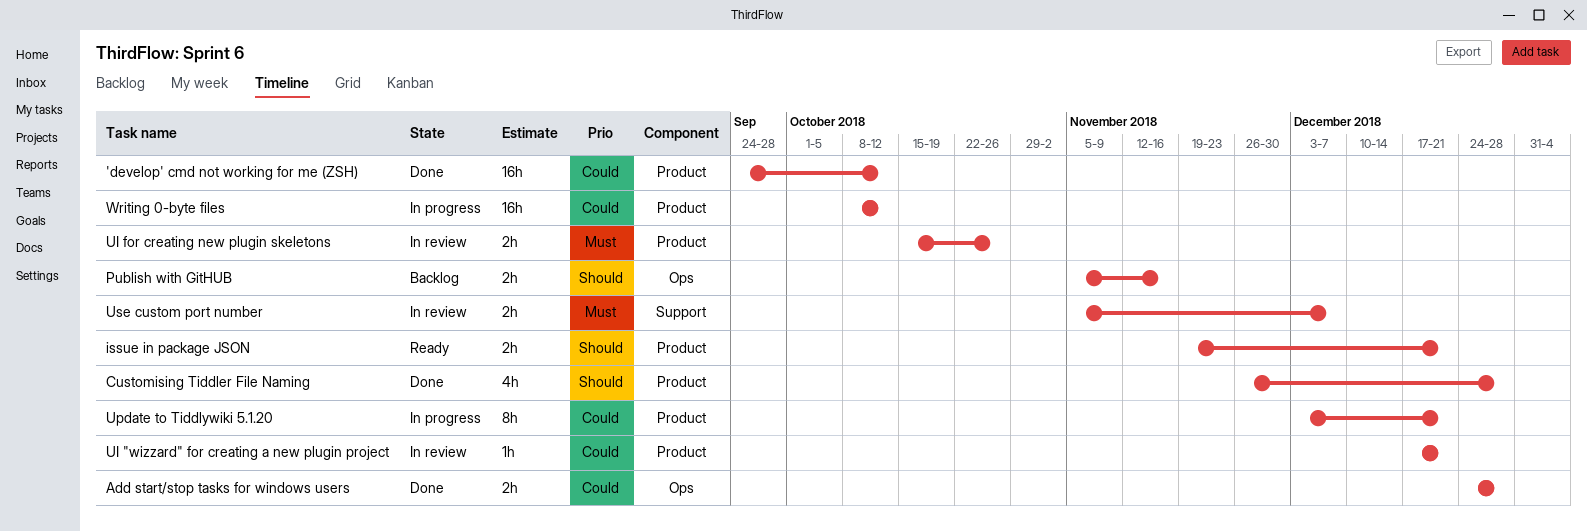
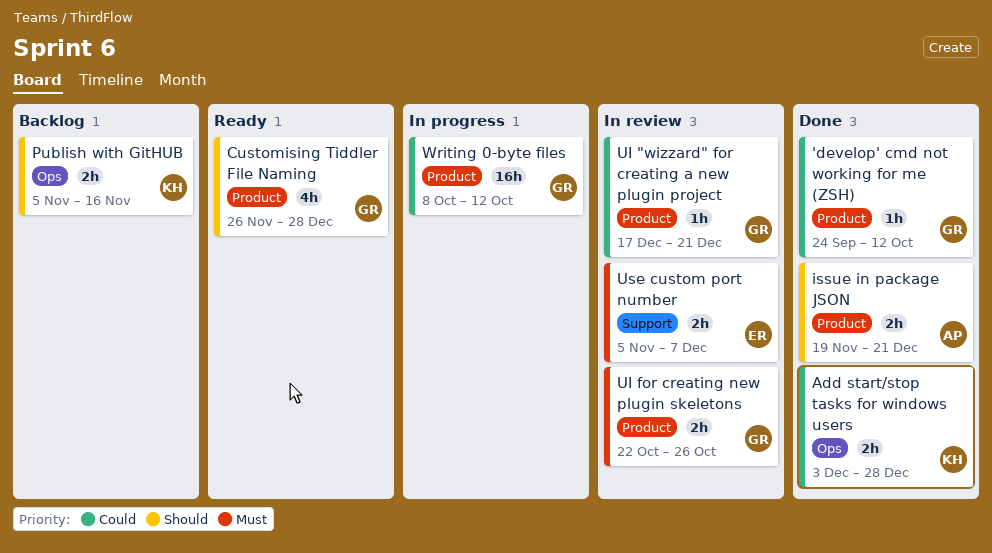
'develop' cmd not working for me (ZSH), estimate: 16h -> 1h
Add start/stop tasks for windows users, start: Dec 24 -> Dec 3
Customising Tiddler File Naming, status: Done -> Ready
issue in package JSON, status: Ready -> Done
UI for creating new plugin skeletons, start: Oct 15 -> Oct 22
Update to Tiddlywiki 5.1.20: present -> none

